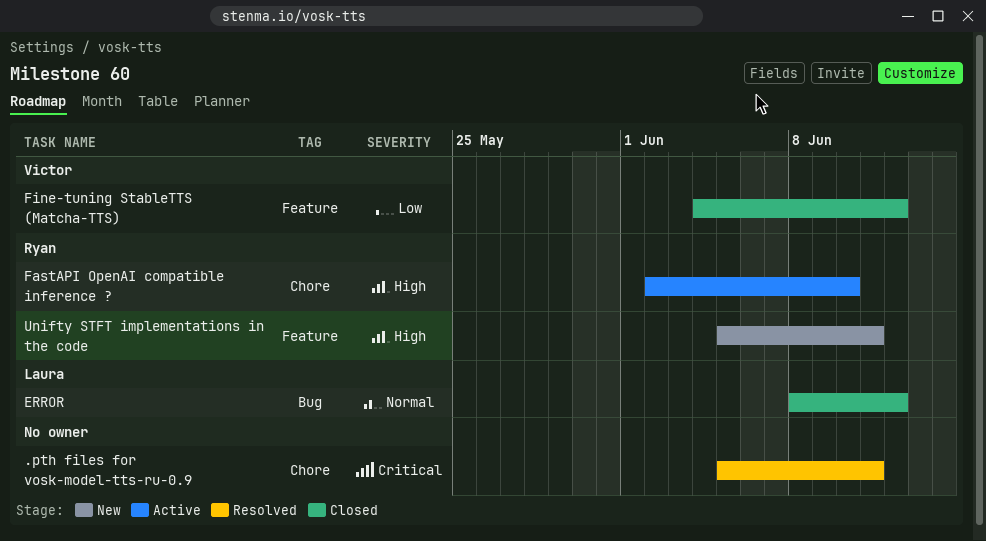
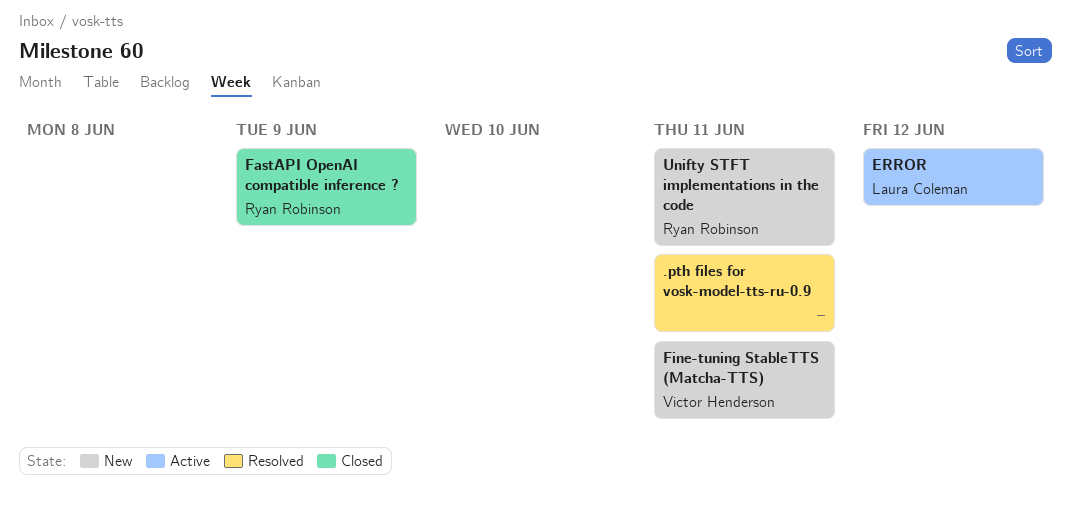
ERROR, status: Closed -> Active
FastAPI OpenAI compatible inference ?, status: Active -> Closed
FastAPI OpenAI compatible inference ?, due: Jun 10 -> Jun 9
Fine-tuning StableTTS (Matcha-TTS), status: Closed -> New
Fine-tuning StableTTS (Matcha-TTS), due: Jun 12 -> Jun 11

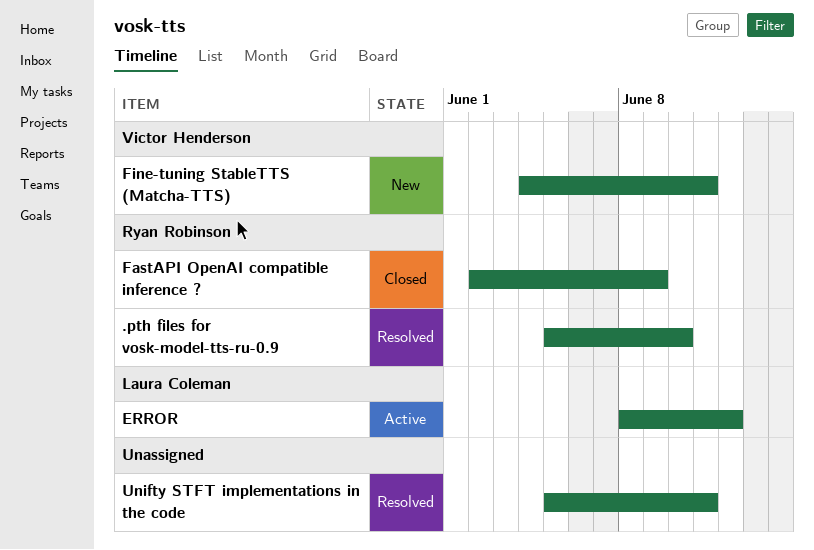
.pth files for vosk-model-tts-ru-0.9, owner: none -> Ryan Robinson
.pth files for vosk-model-tts-ru-0.9, due: Jun 11 -> Jun 10
Unifty STFT implementations in the code, status: New -> Resolved
Unifty STFT implementations in the code, owner: Ryan Robinson -> none

